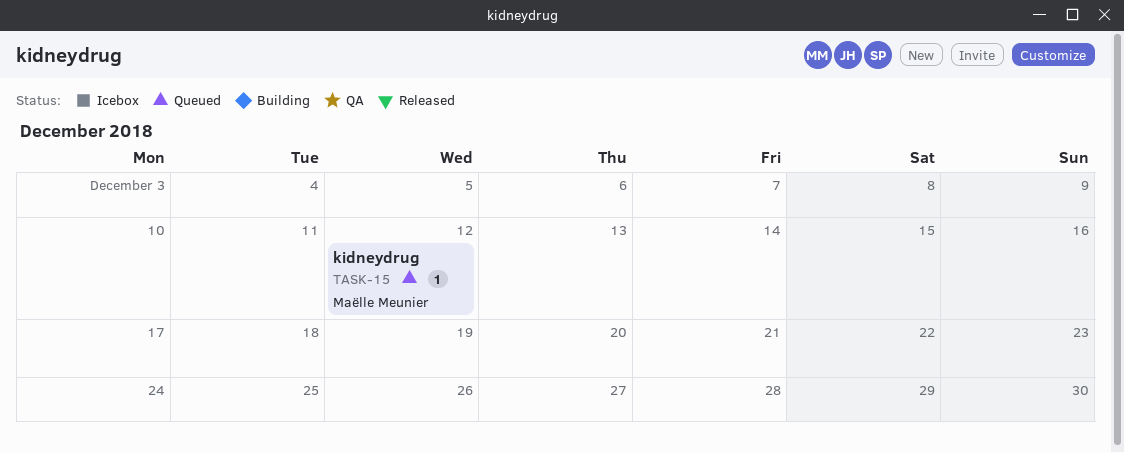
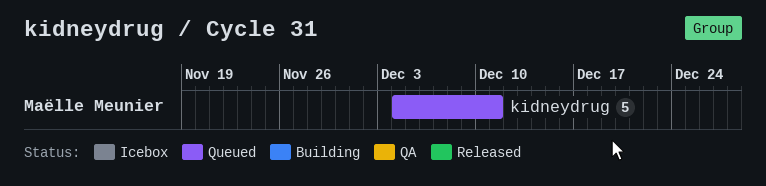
kidneydrug, estimate: 1 -> 5
kidneydrug, due: Dec 12 -> Dec 11

